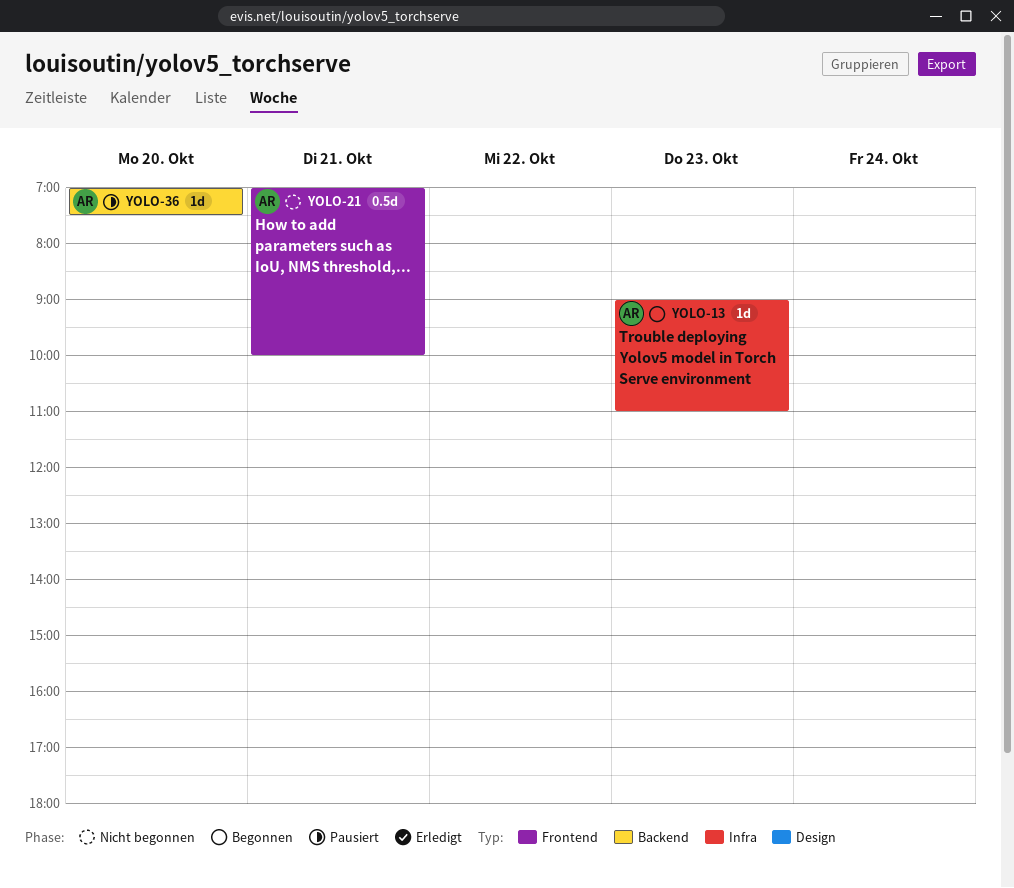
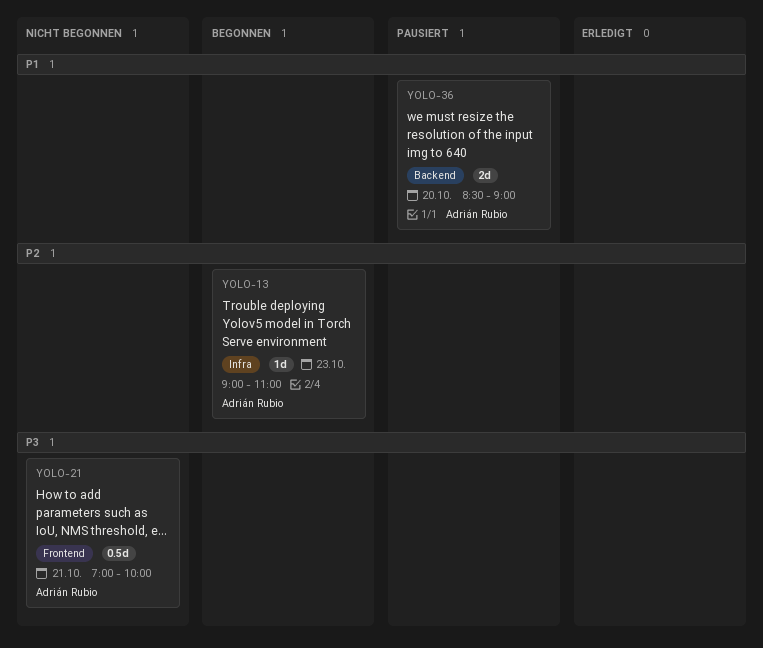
YOLO-36, estimate: 1d -> 2d
YOLO-36, begins: 07:00 -> 08:30
YOLO-36, ends: 07:30 -> 09:00

